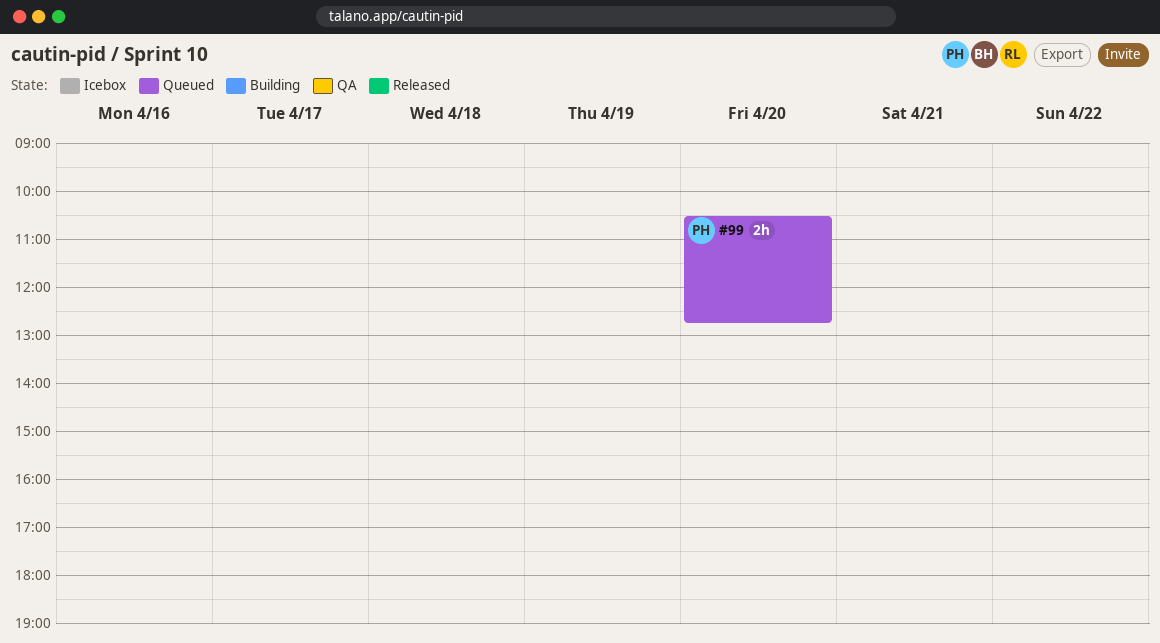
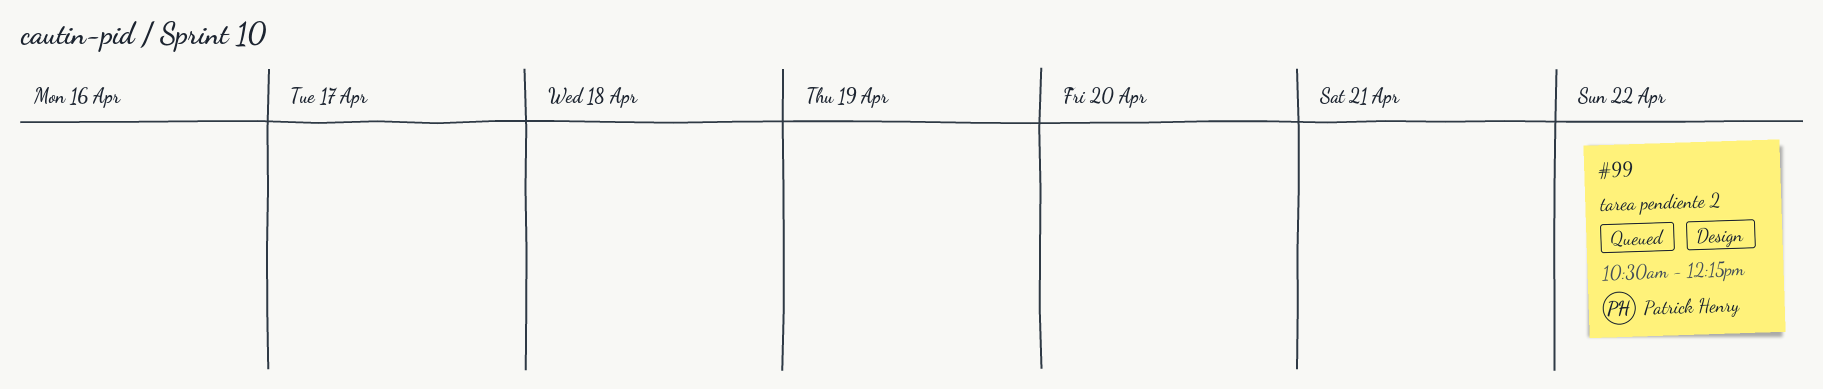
#99, day: Apr 20 -> Apr 22
#99, ends: 12:45 -> 12:15

